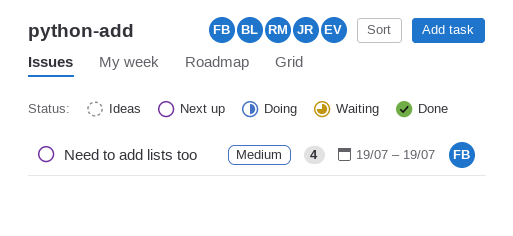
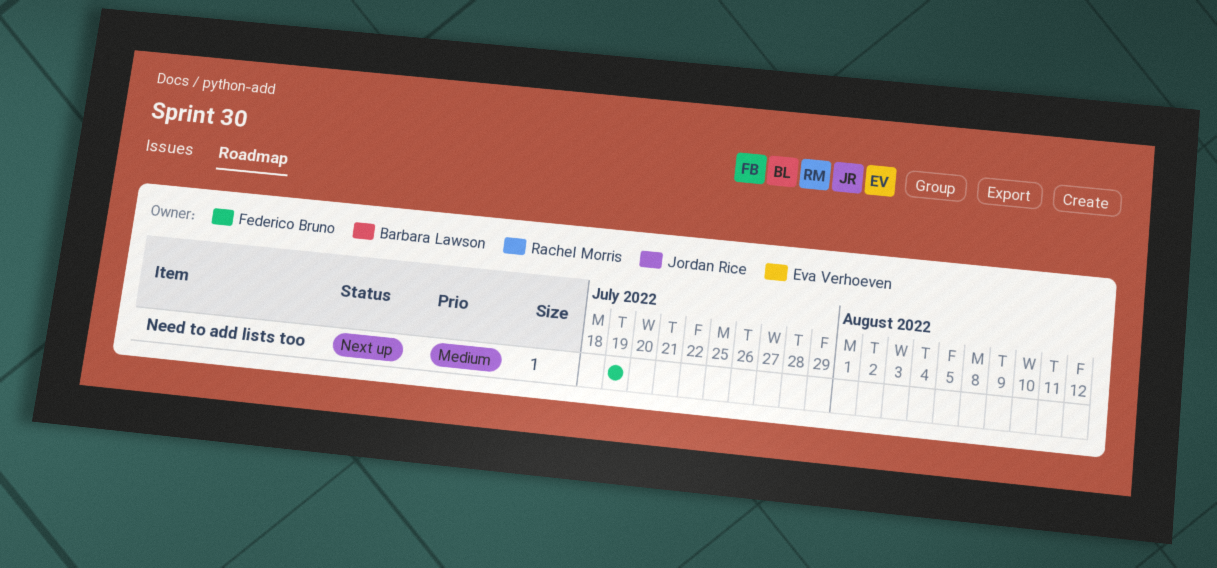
Need to add lists too, estimate: 4 -> 1

